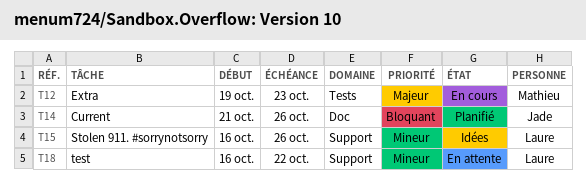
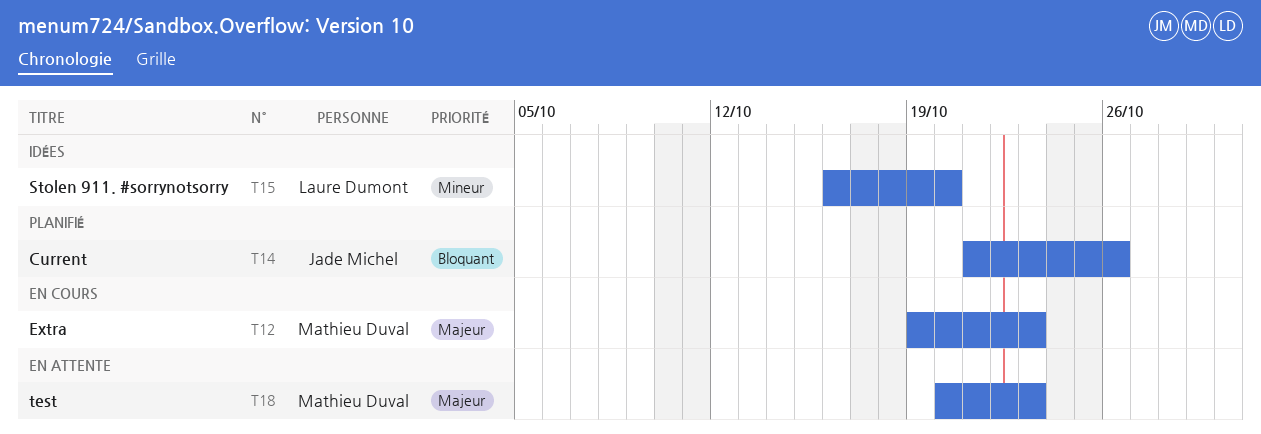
T15, due: Oct 26 -> Oct 20
T18, owner: Laure Dumont -> Mathieu Duval
T18, priority: Mineur -> Majeur
T18, start: Oct 16 -> Oct 20
T18, due: Oct 22 -> Oct 23

